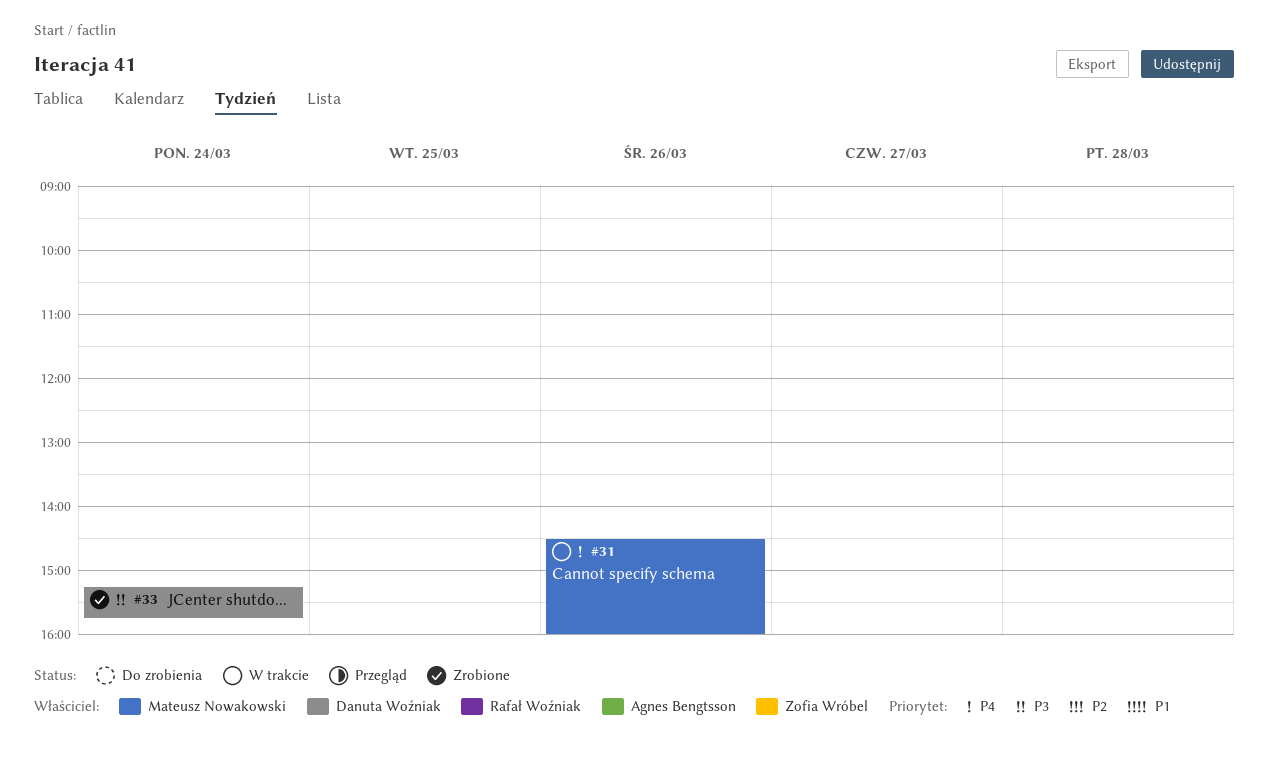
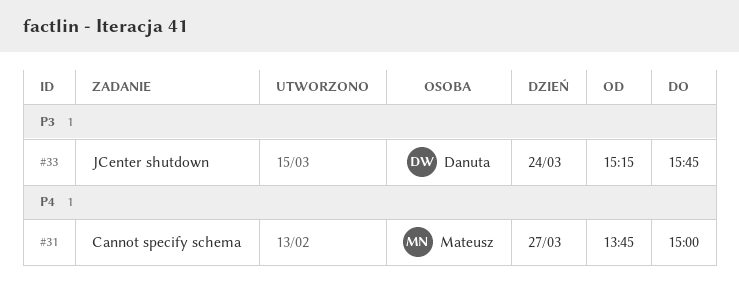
#31, day: Mar 26 -> Mar 27
#31, begins: 14:30 -> 13:45
#31, ends: 16:00 -> 15:00

